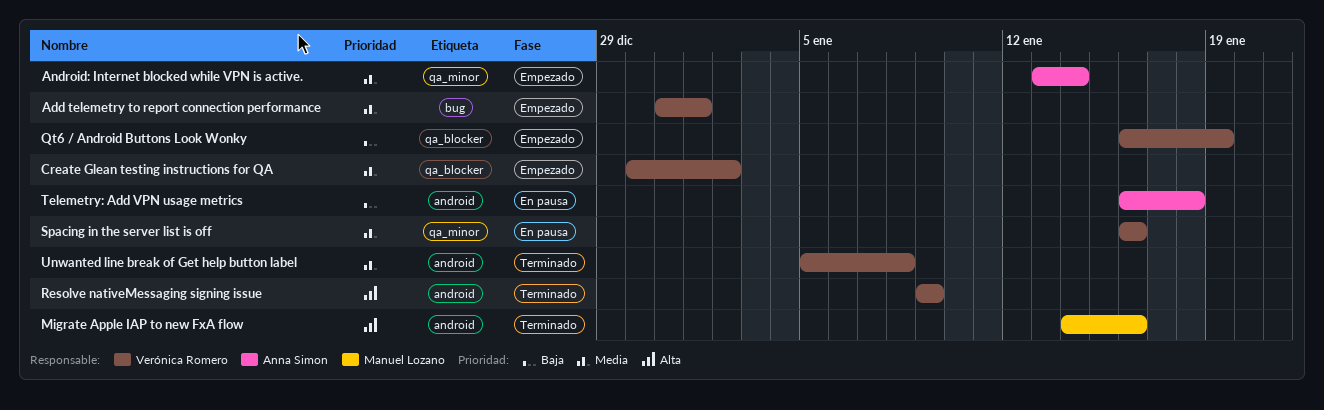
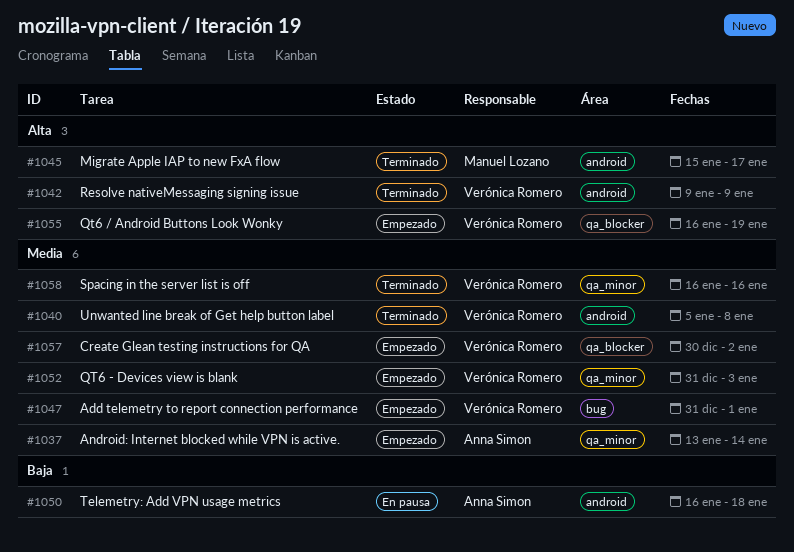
Migrate Apple IAP to new FxA flow, start: Jan 14 -> Jan 15
Migrate Apple IAP to new FxA flow, due: Jan 16 -> Jan 17
QT6 - Devices view is blank: none -> present
Qt6 / Android Buttons Look Wonky, priority: Baja -> Alta
Spacing in the server list is off, status: En pausa -> Terminado

